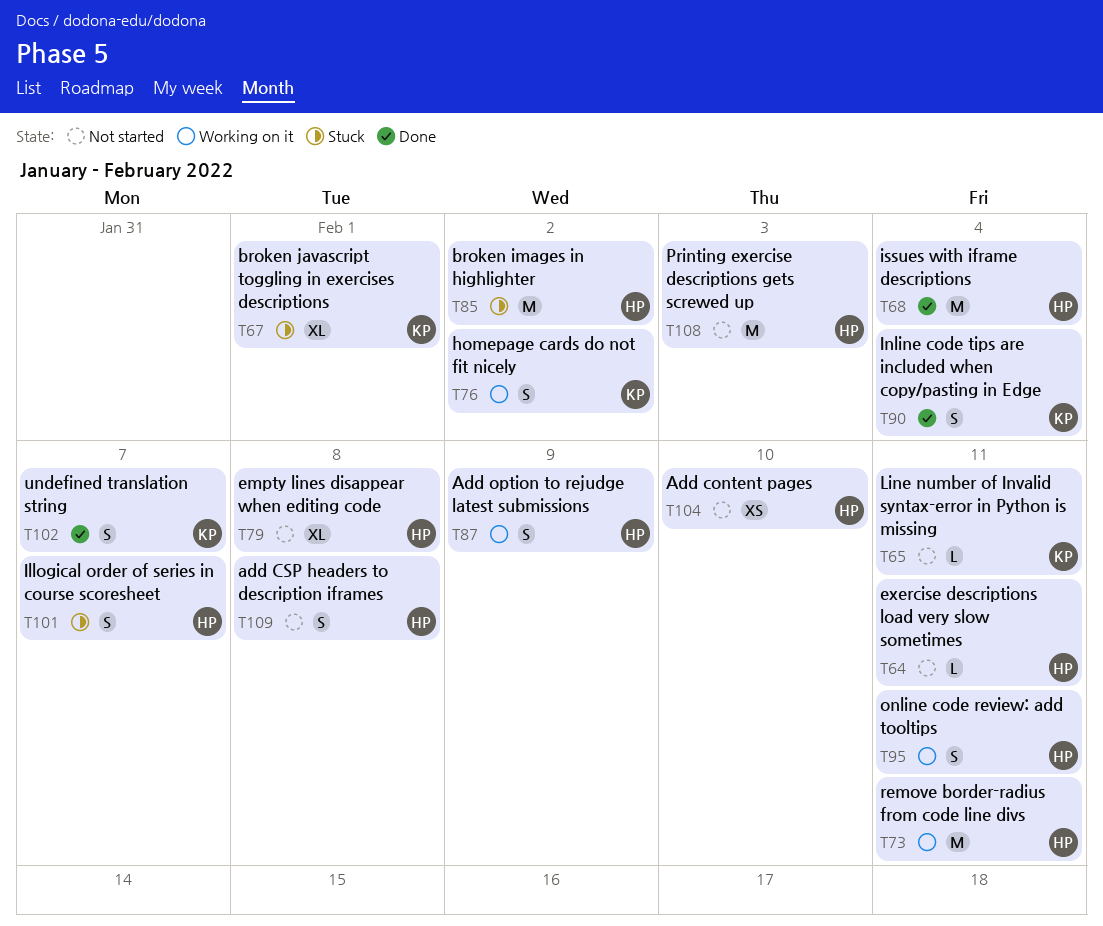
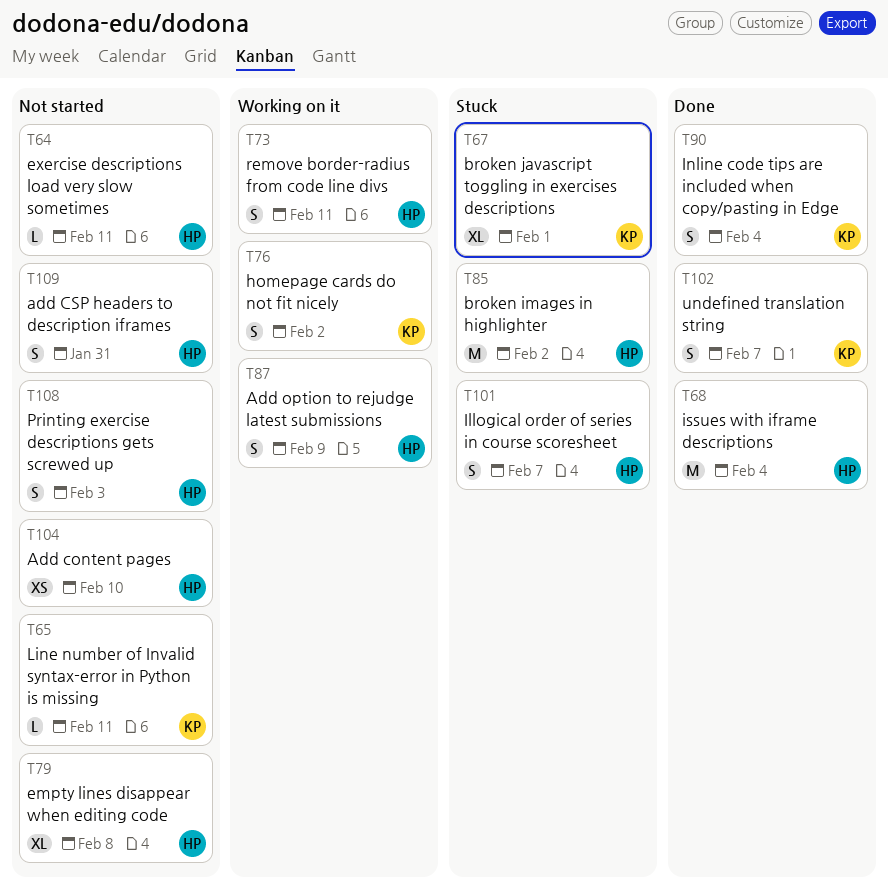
T73, estimate: M -> S
T95: present -> none
T108, estimate: M -> S
T109, due: Feb 8 -> Jan 31

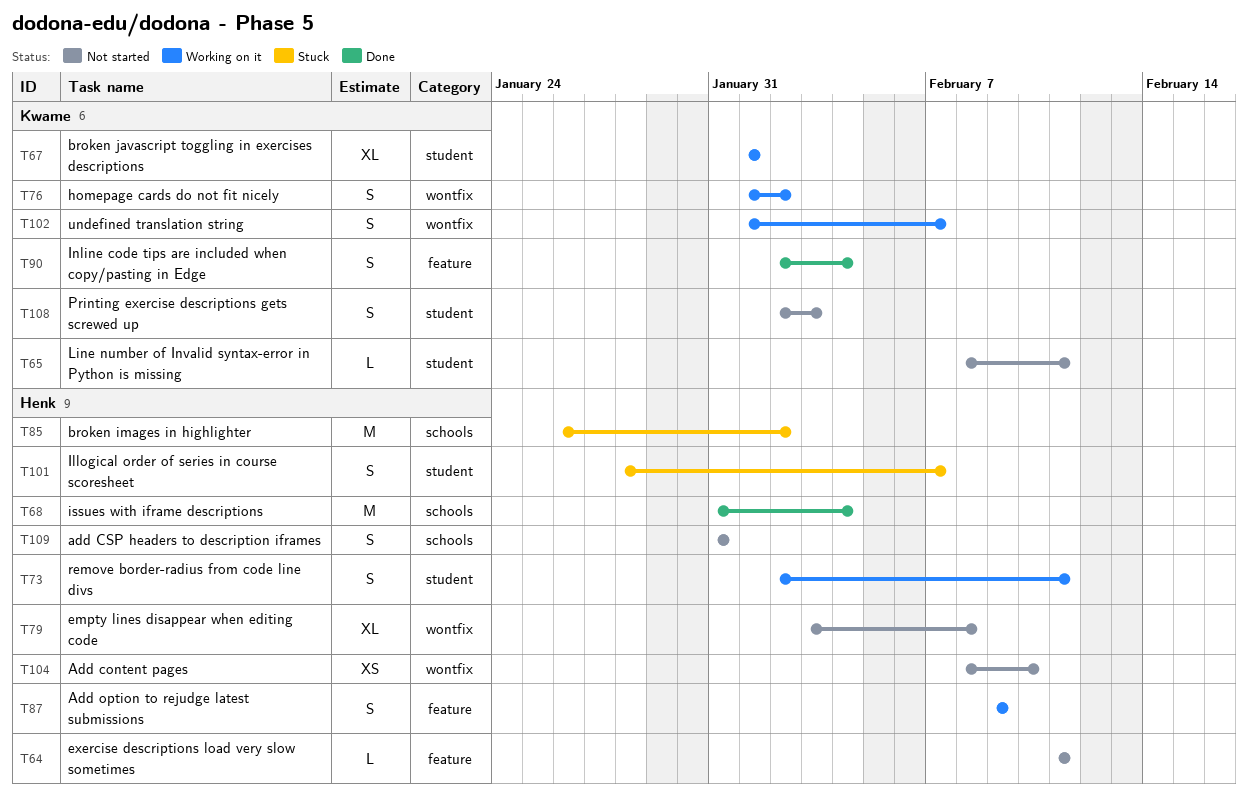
T67, status: Stuck -> Working on it
T102, status: Done -> Working on it
T108, owner: Henk -> Kwame

